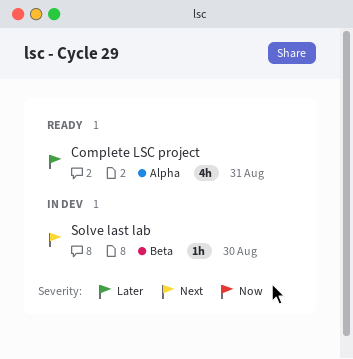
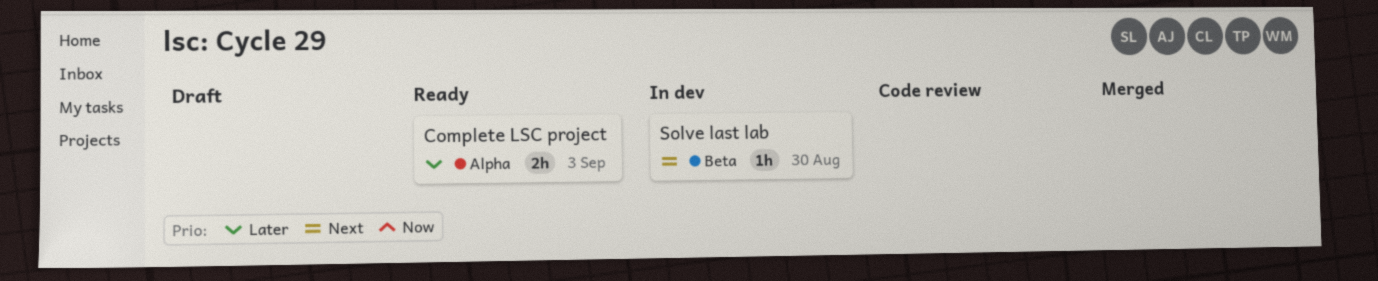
Complete LSC project, estimate: 4h -> 2h
Complete LSC project, due: Aug 31 -> Sep 3

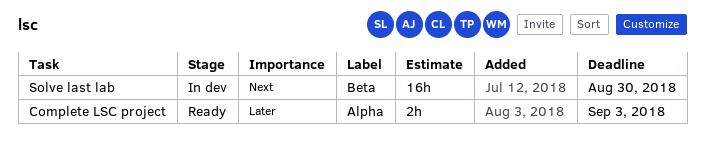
Solve last lab, estimate: 1h -> 16h

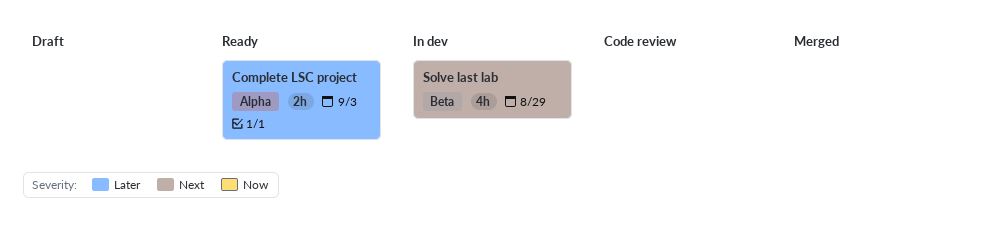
Solve last lab, estimate: 16h -> 4h
Solve last lab, due: Aug 30 -> Aug 29

